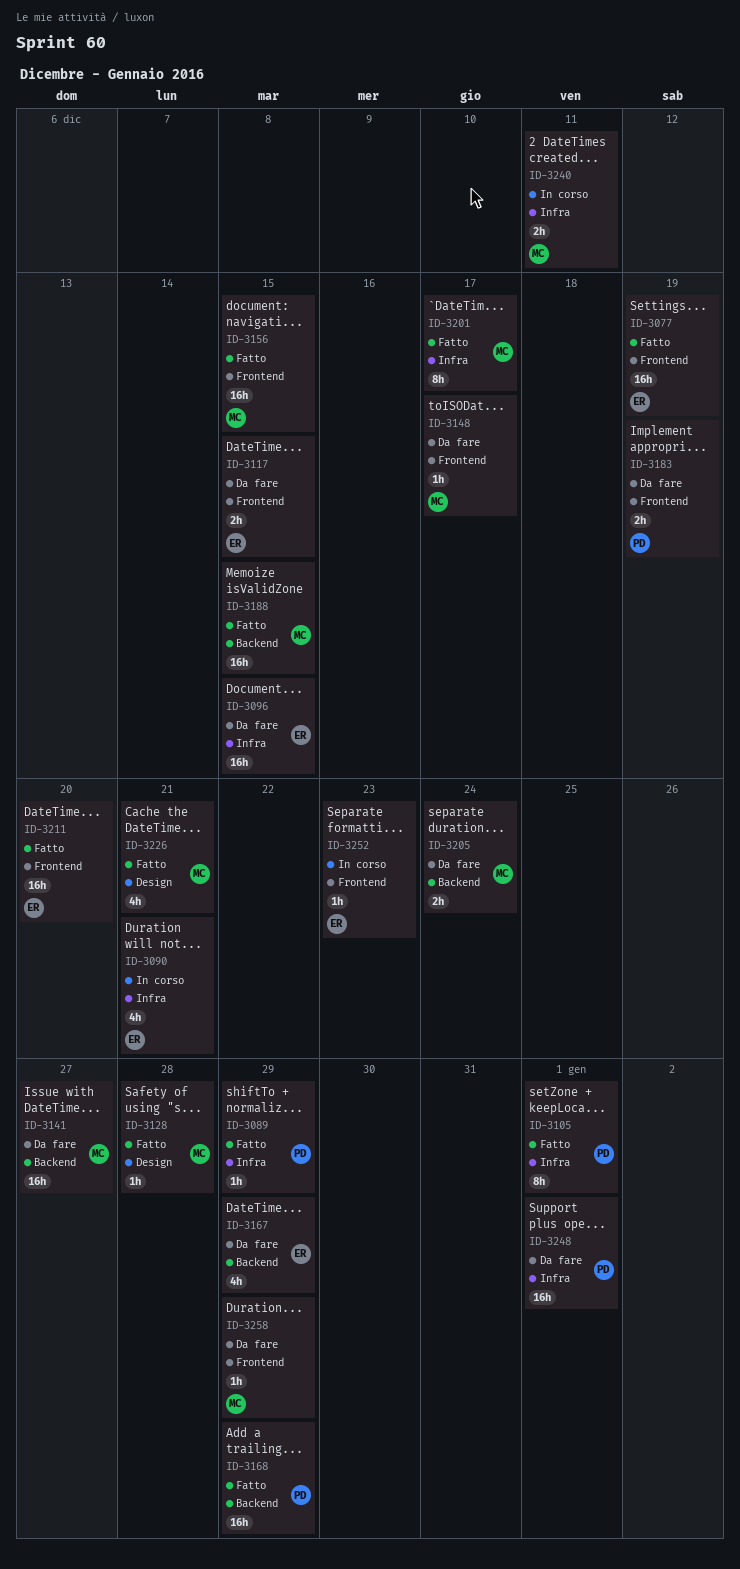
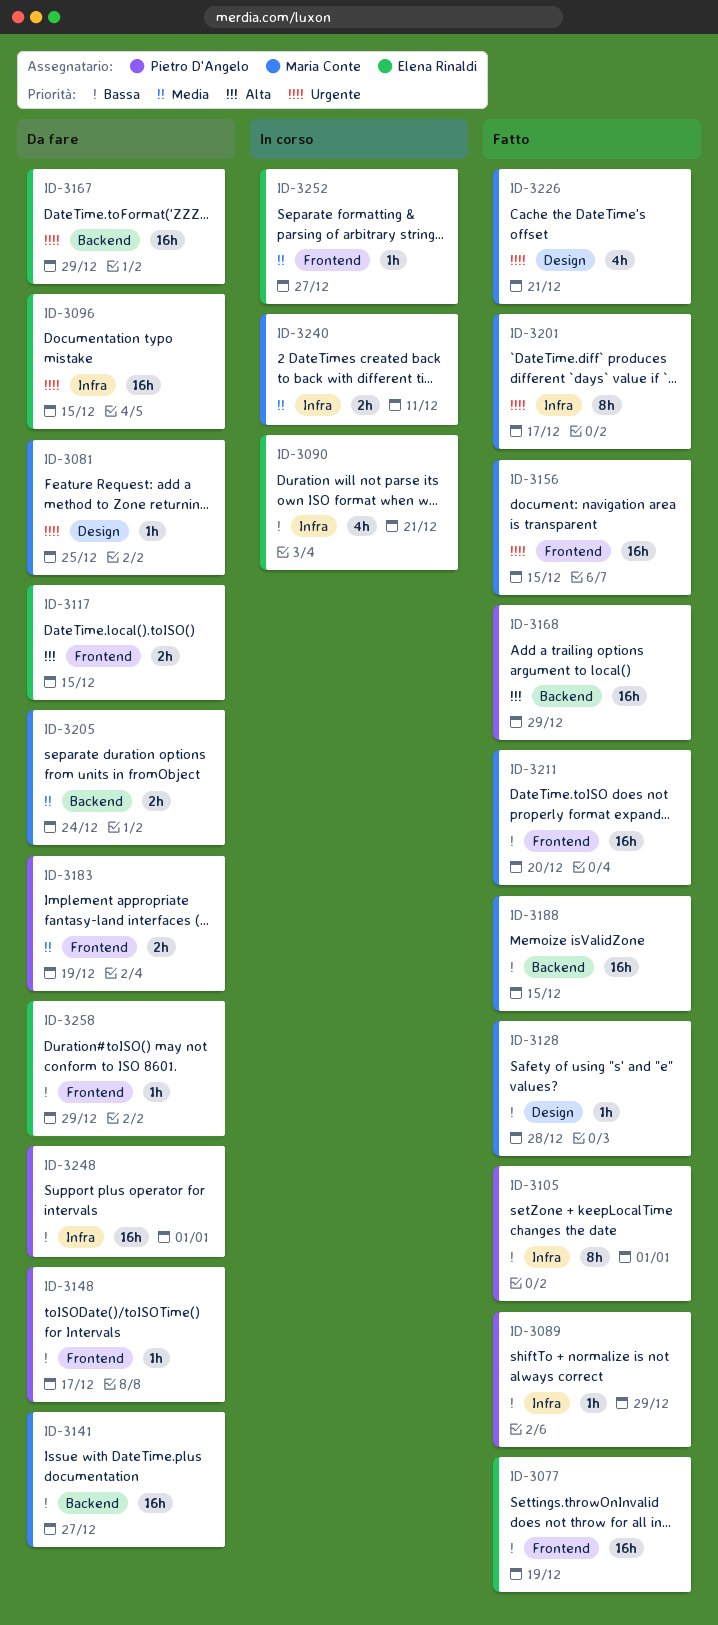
ID-3081: none -> present
ID-3148, owner: Maria Conte -> Pietro D'Angelo
ID-3167, estimate: 4h -> 16h
ID-3211, owner: Elena Rinaldi -> Maria Conte
ID-3252, due: Dec 23 -> Dec 27
ID-3258, owner: Maria Conte -> Elena Rinaldi

